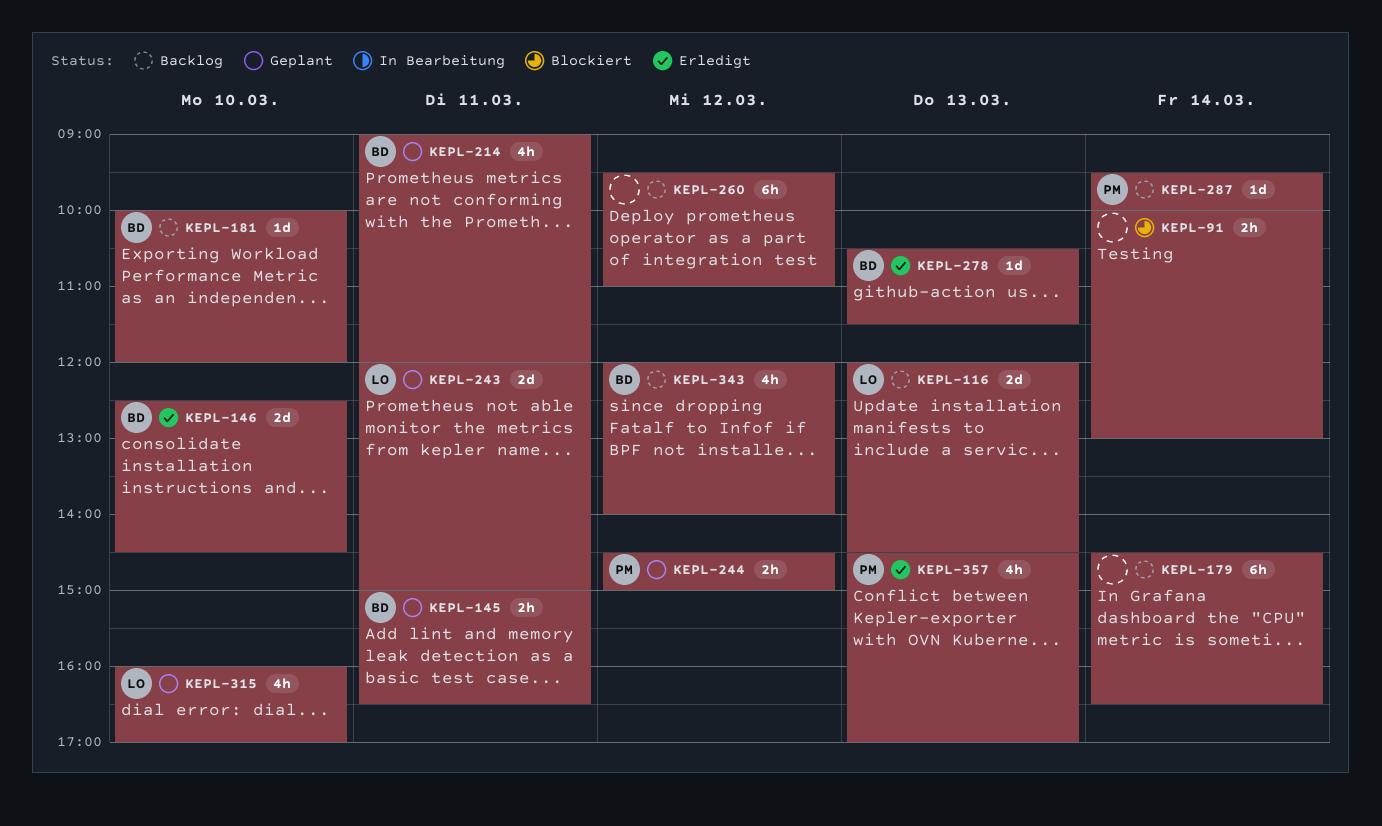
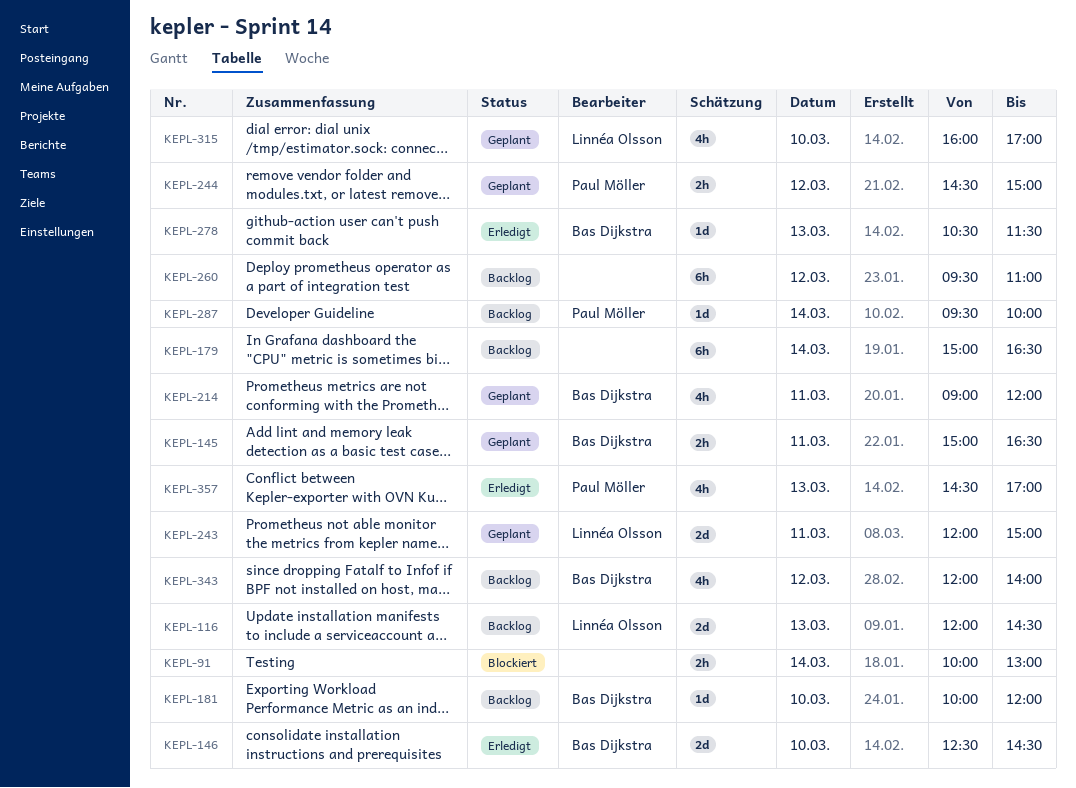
KEPL-179, begins: 14:30 -> 15:00

